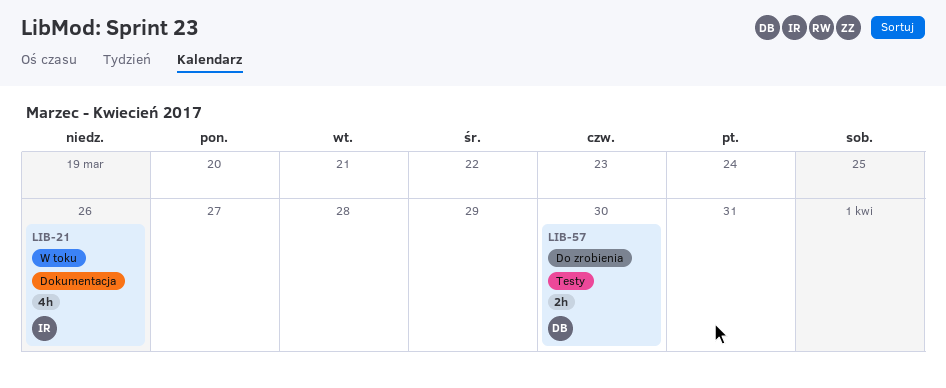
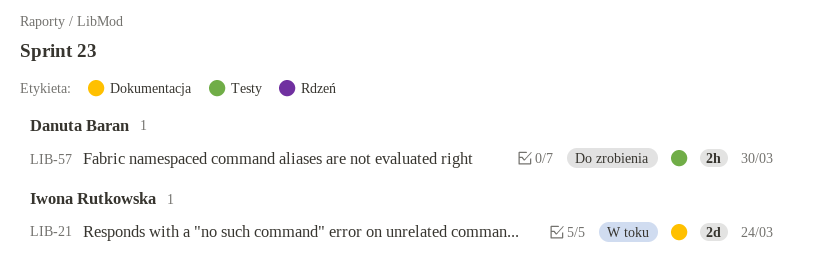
LIB-21, estimate: 4h -> 2d
LIB-21, due: Mar 26 -> Mar 24

